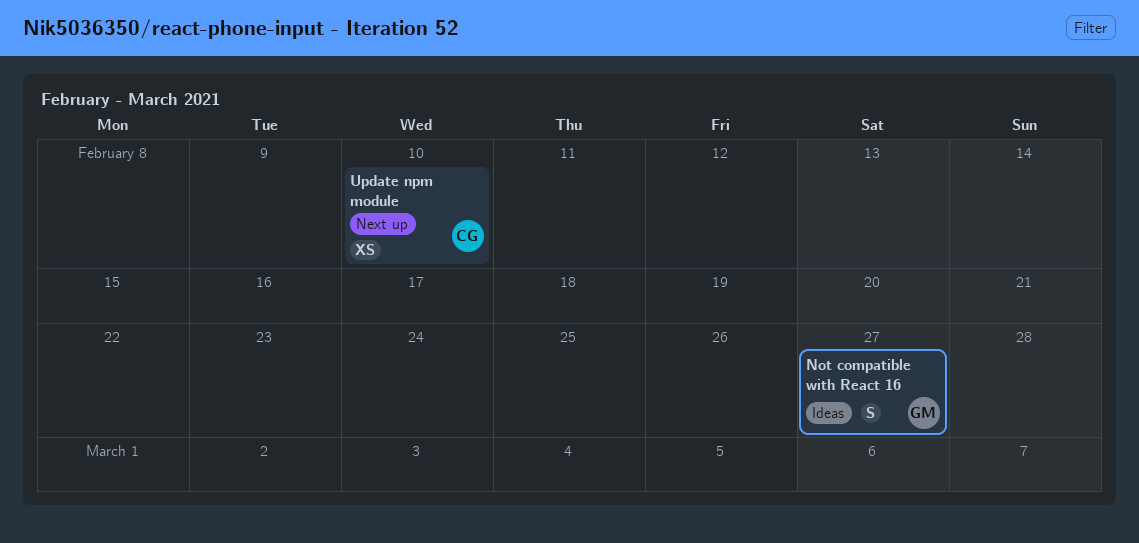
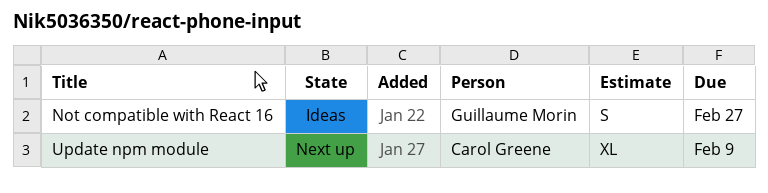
Update npm module, estimate: XS -> XL
Update npm module, due: Feb 10 -> Feb 9

